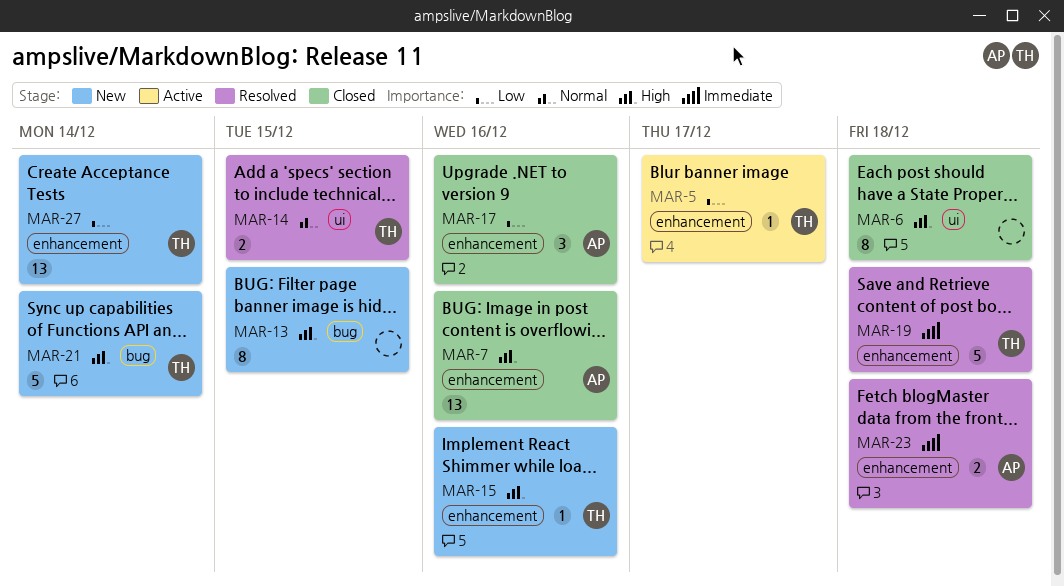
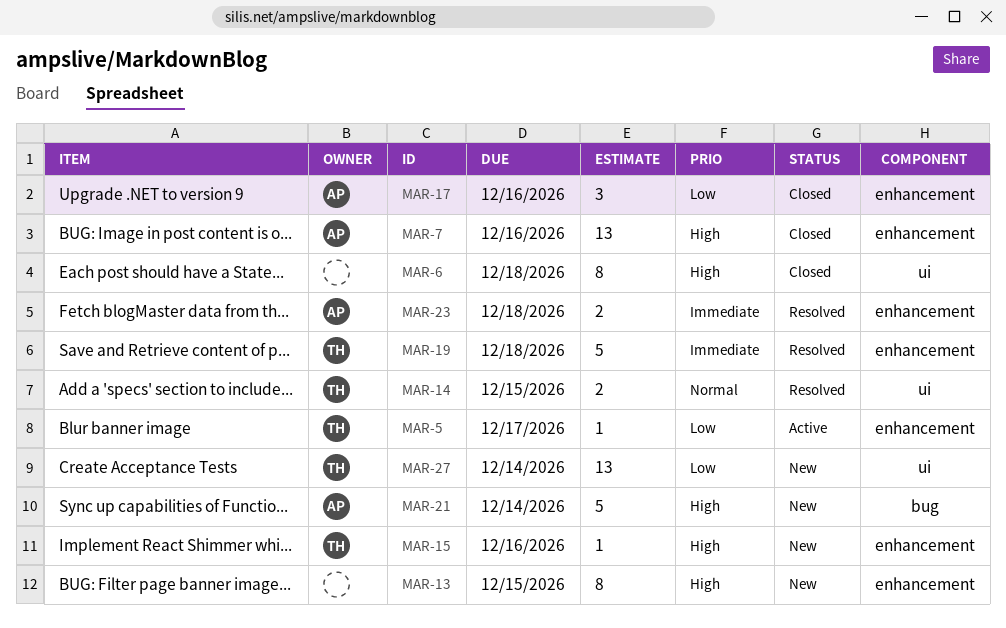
MAR-13, label: bug -> enhancement
MAR-21, owner: TH -> AP
MAR-27, label: enhancement -> ui

